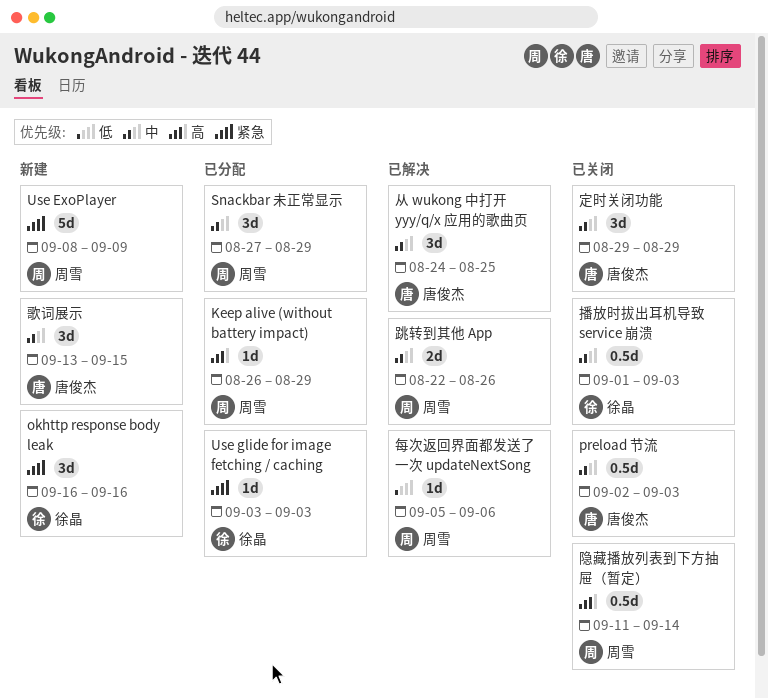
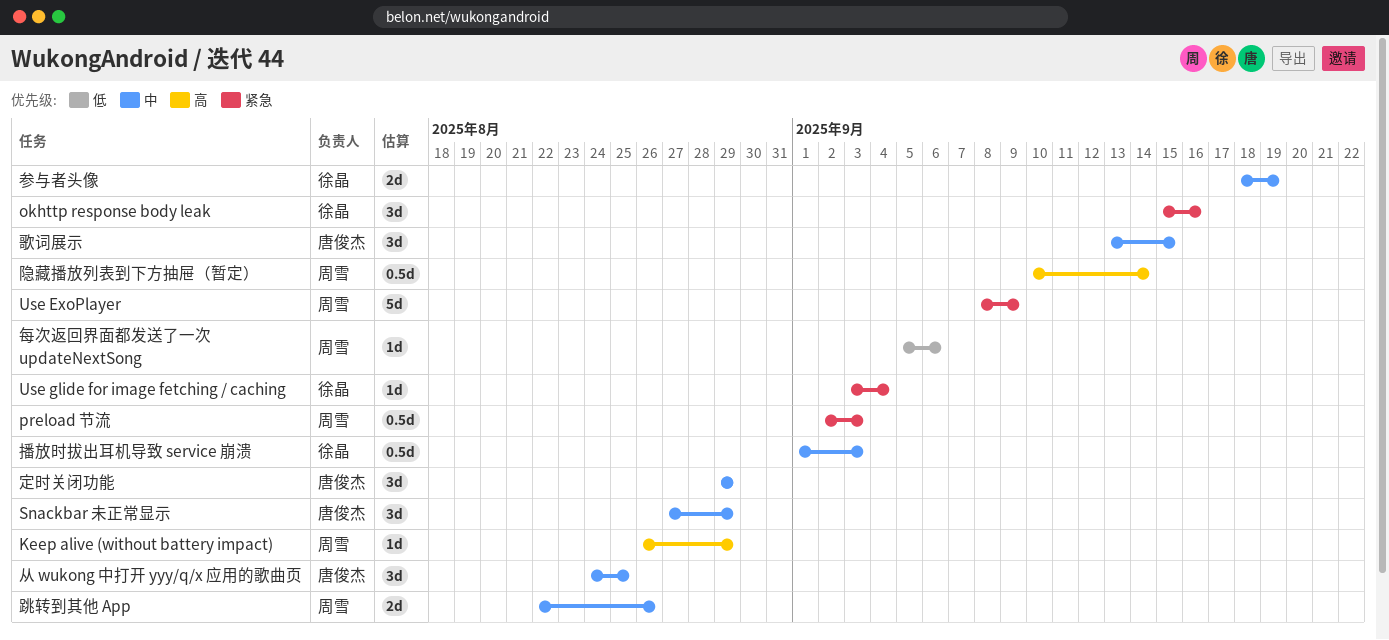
okhttp response body leak, start: Sep 16 -> Sep 15
preload 节流, owner: 唐俊杰 -> 周雪
preload 节流, priority: 中 -> 紧急
Snackbar 未正常显示, owner: 周雪 -> 唐俊杰
Use glide for image fetching / caching, due: Sep 3 -> Sep 4
参与者头像: none -> present
隐藏播放列表到下方抽屉（暂定）, start: Sep 11 -> Sep 10

